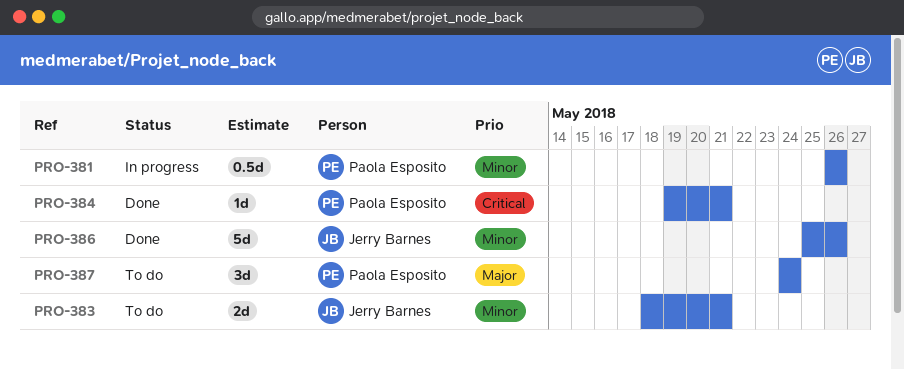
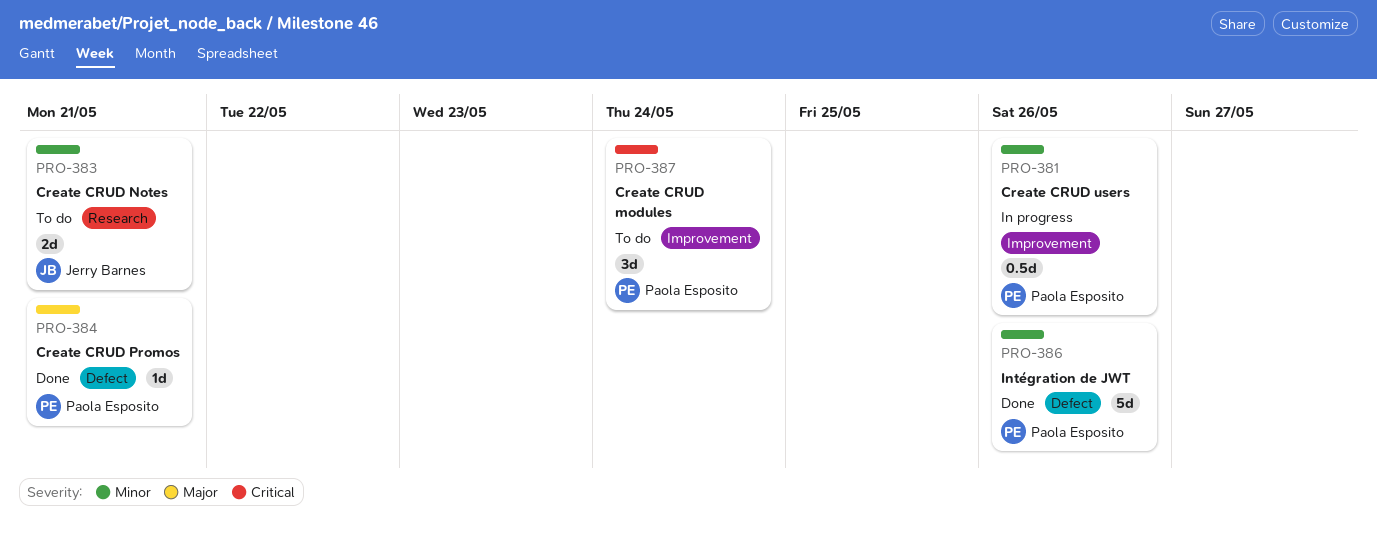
PRO-384, priority: Critical -> Major
PRO-386, owner: Jerry Barnes -> Paola Esposito
PRO-387, priority: Major -> Critical

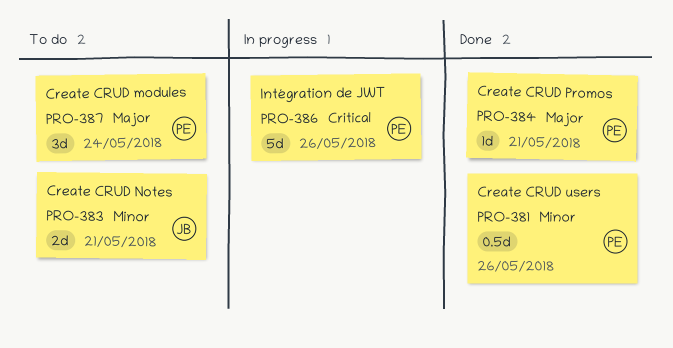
PRO-381, status: In progress -> Done
PRO-386, status: Done -> In progress
PRO-386, priority: Minor -> Critical
PRO-387, priority: Critical -> Major

